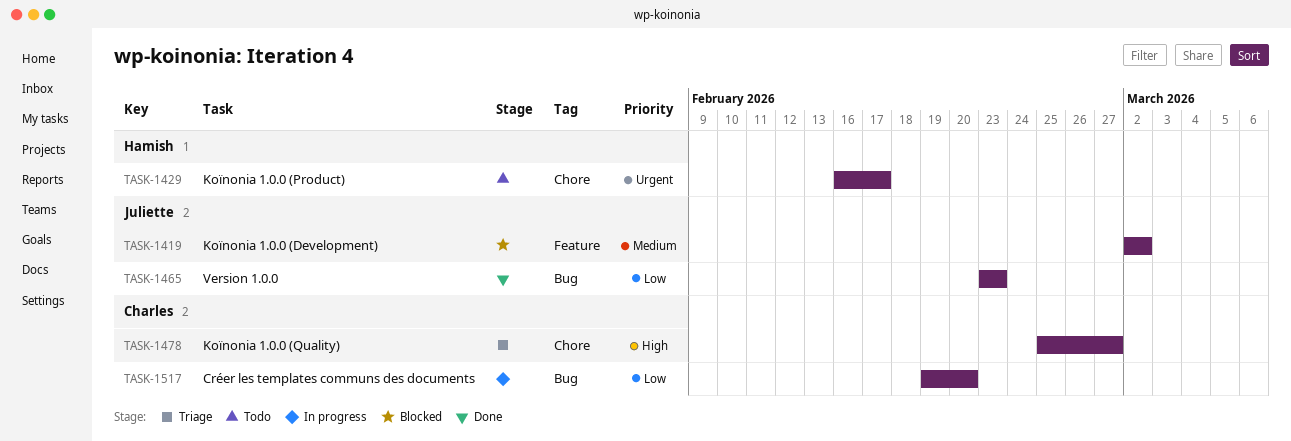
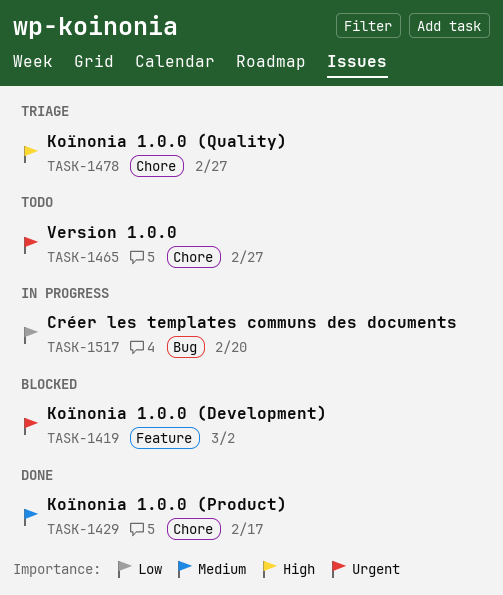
TASK-1419, priority: Medium -> Urgent
TASK-1429, status: Todo -> Done
TASK-1429, priority: Urgent -> Medium
TASK-1465, status: Done -> Todo
TASK-1465, priority: Low -> Urgent
TASK-1465, label: Bug -> Chore
TASK-1465, due: Feb 23 -> Feb 27

